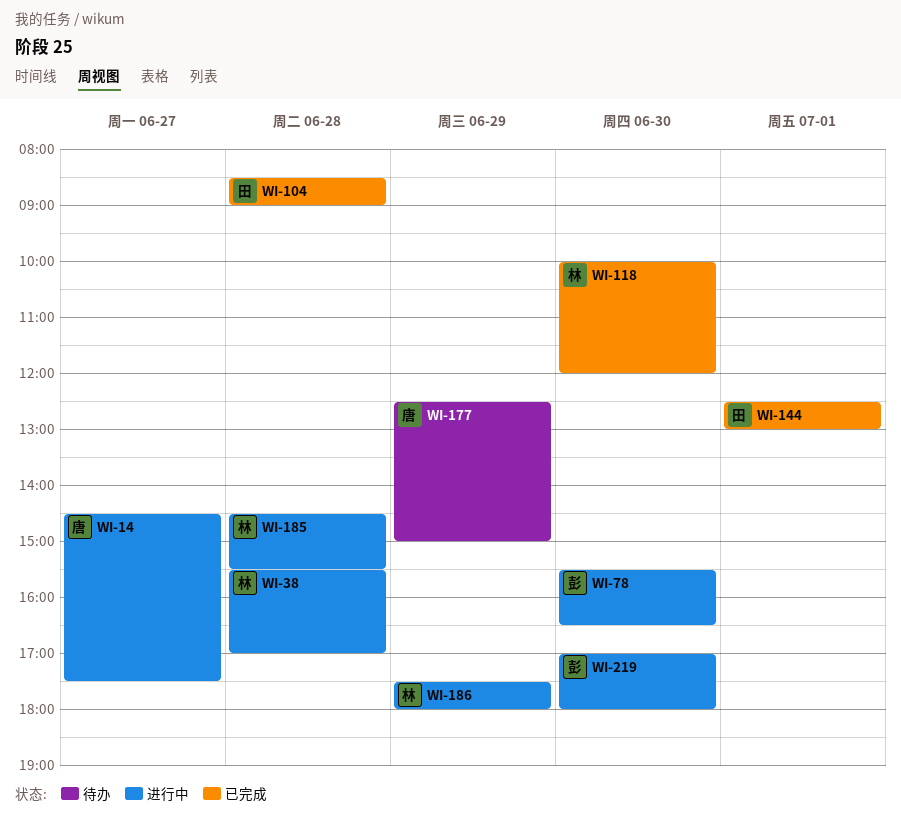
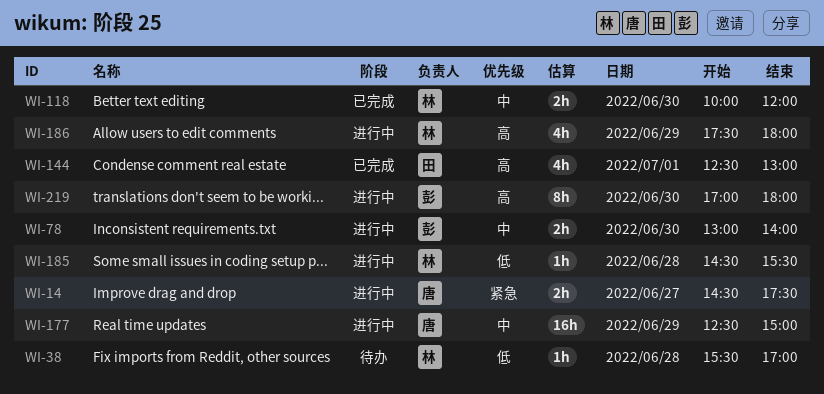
WI-38, status: 进行中 -> 待办
WI-78, begins: 15:30 -> 13:00
WI-78, ends: 16:30 -> 14:00
WI-104: present -> none
WI-177, status: 待办 -> 进行中

